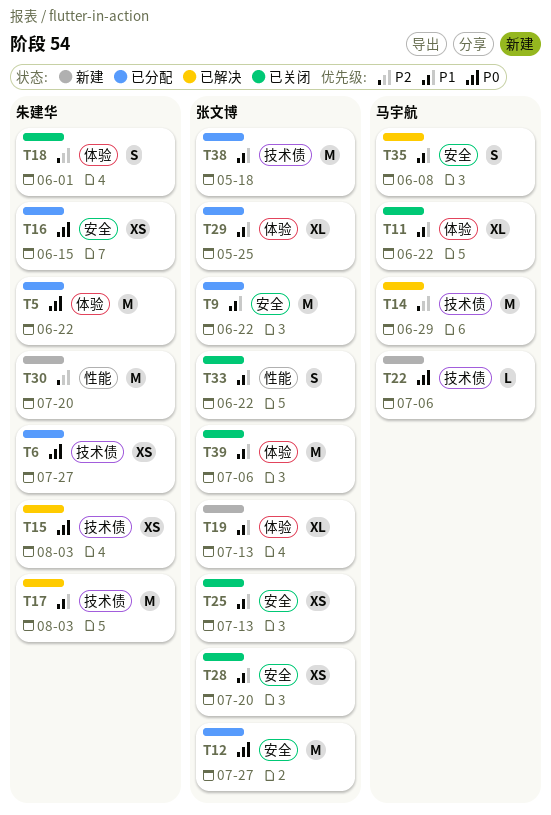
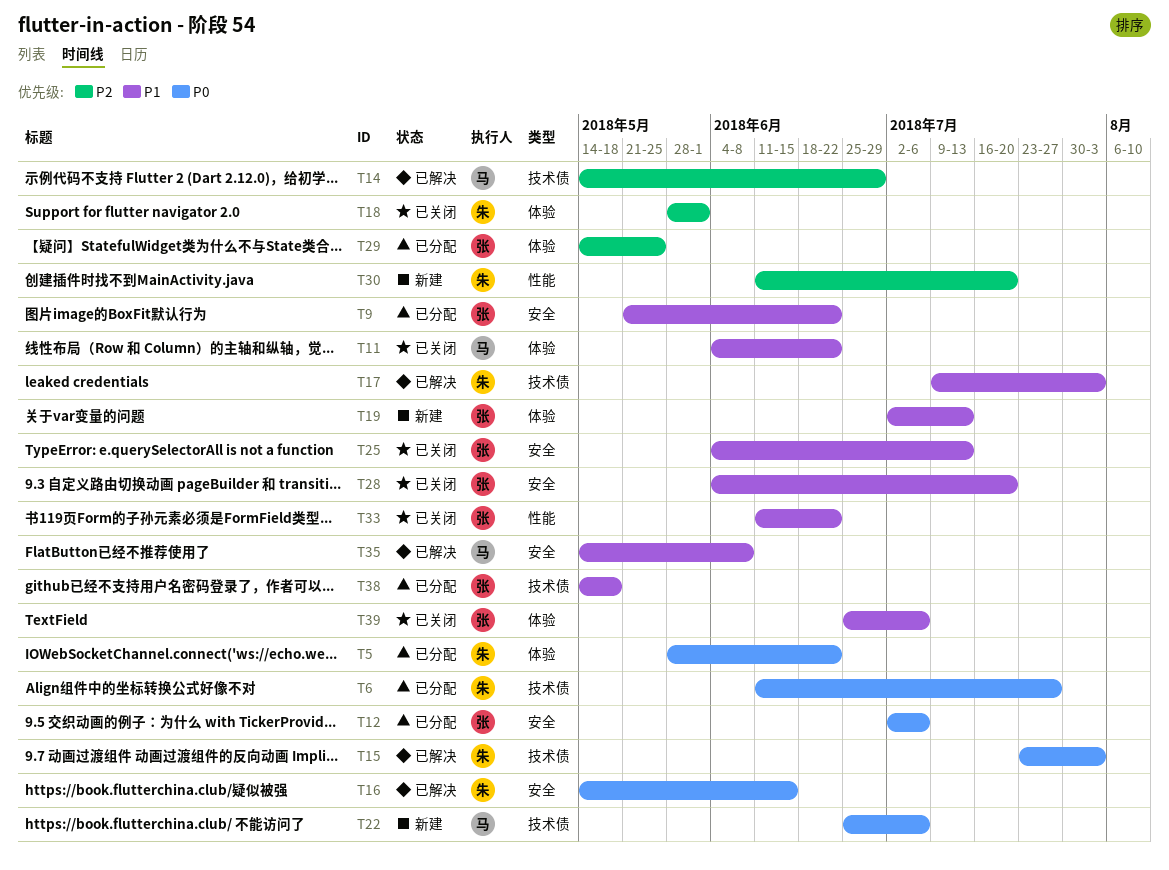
T12, due: Jul 27 -> Jul 6
T16, status: 已分配 -> 已解决
T29, priority: P1 -> P2

